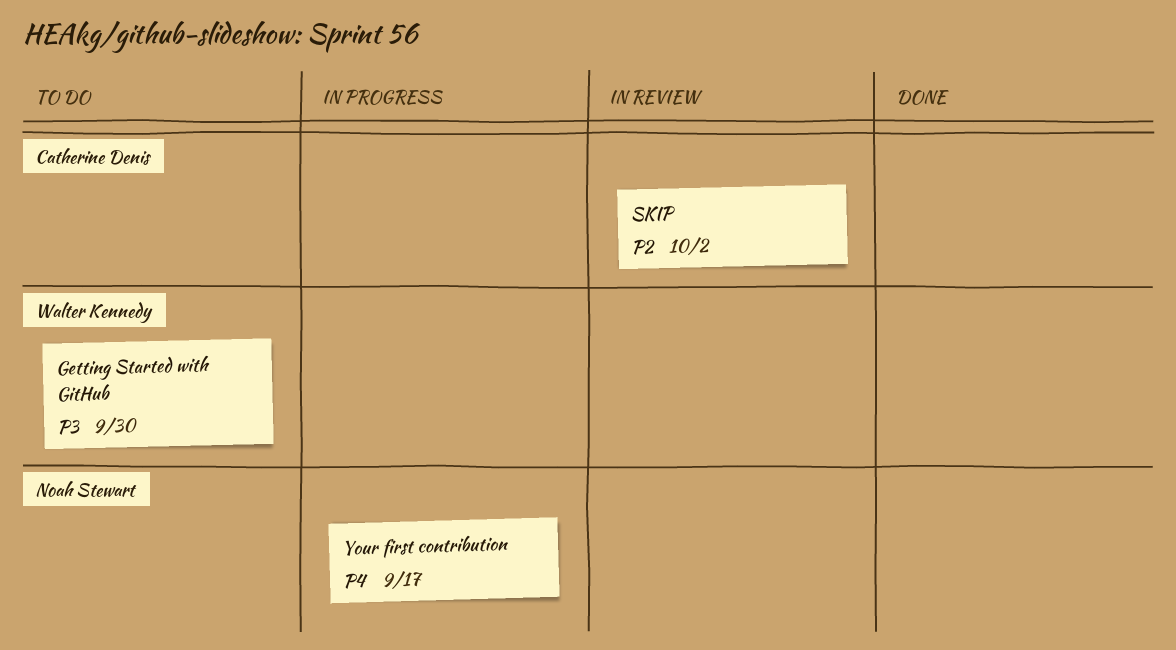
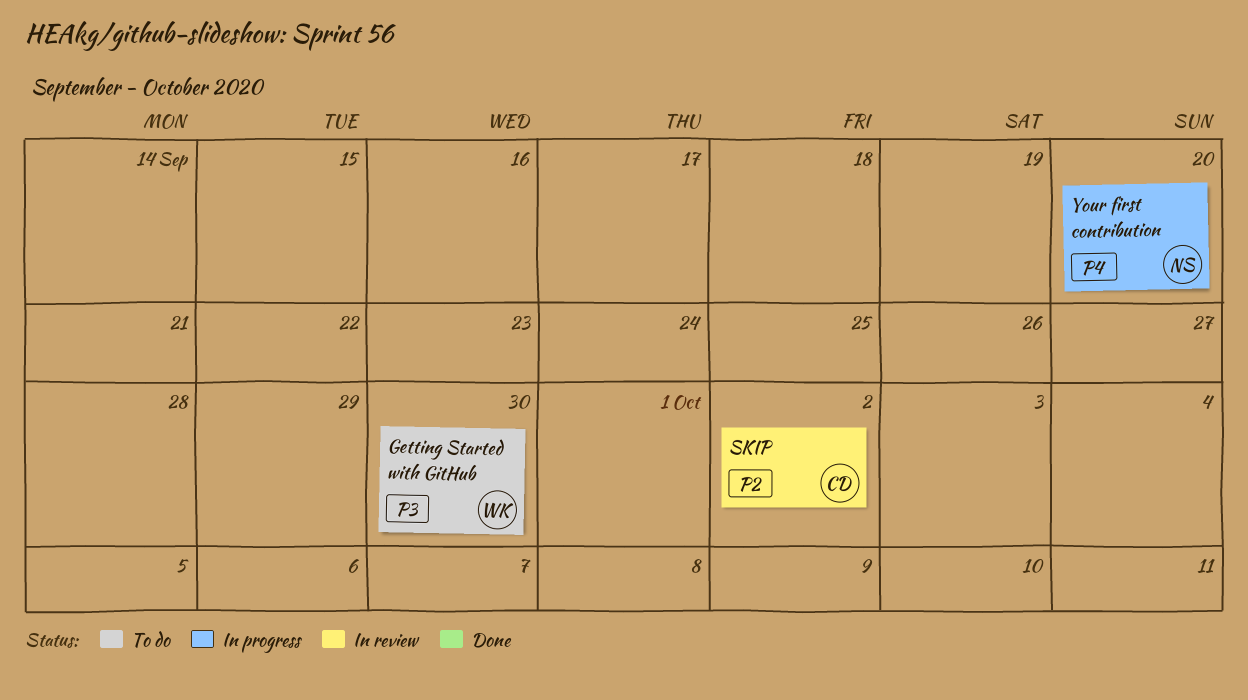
Your first contribution, due: Sep 17 -> Sep 20

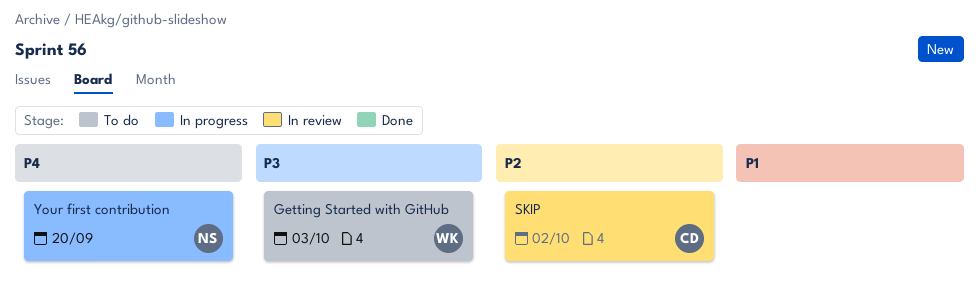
Getting Started with GitHub, due: Sep 30 -> Oct 3

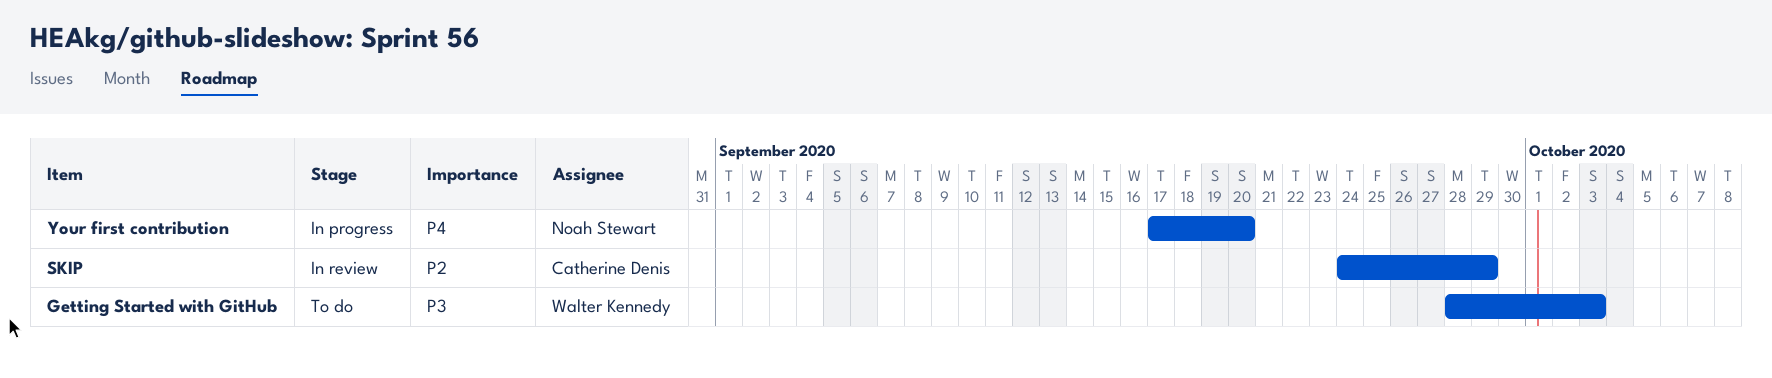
SKIP, due: Oct 2 -> Sep 29

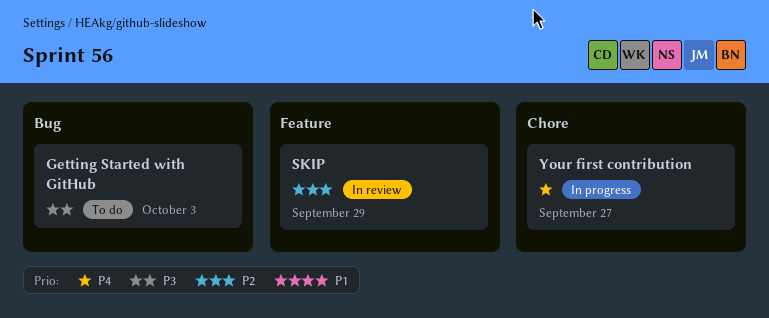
Your first contribution, due: Sep 20 -> Sep 27

